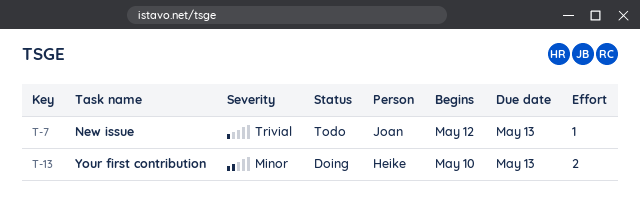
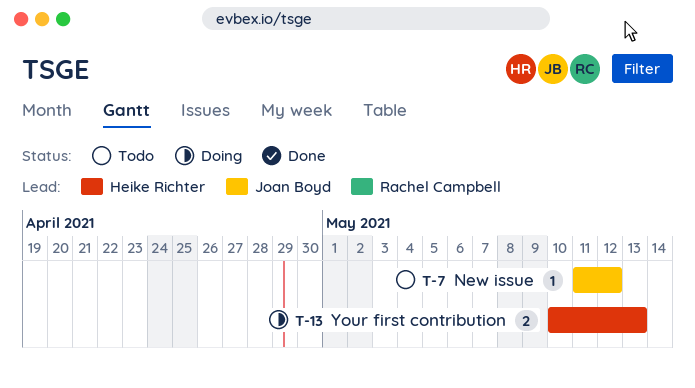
T-7, start: May 12 -> May 11
T-7, due: May 13 -> May 12

